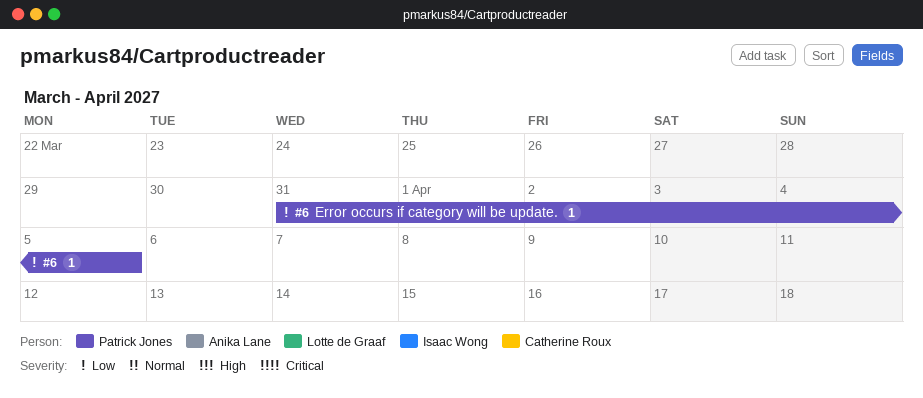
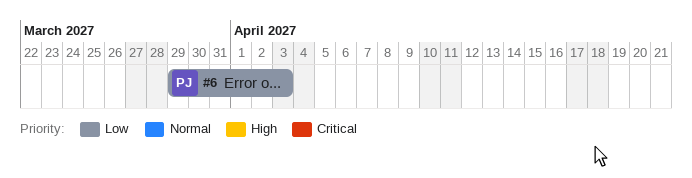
#6, start: Mar 31 -> Mar 29
#6, due: Apr 5 -> Apr 3

